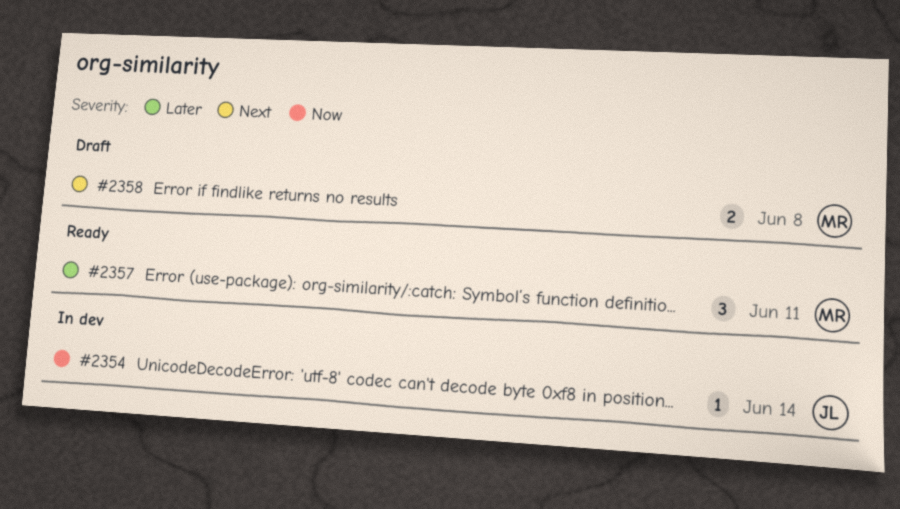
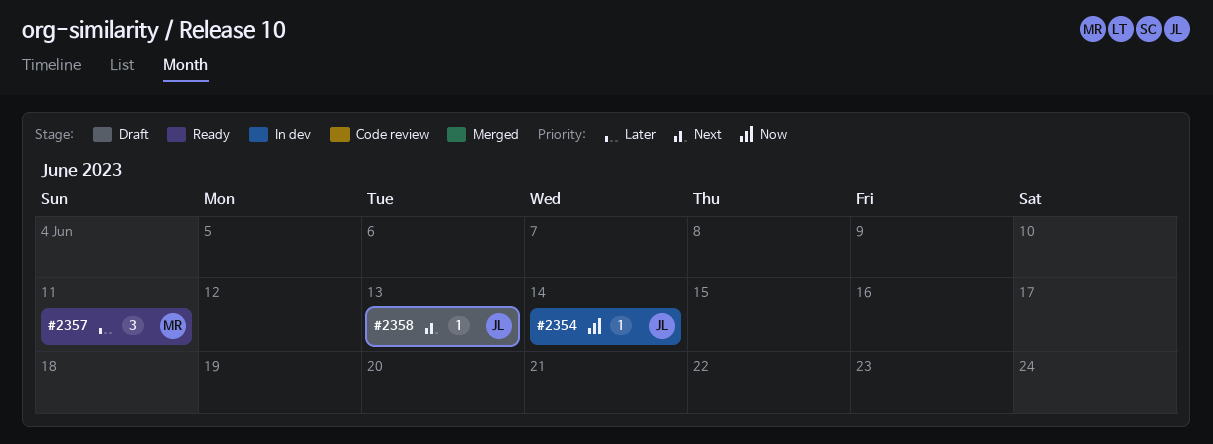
#2358, owner: MR -> JL
#2358, estimate: 2 -> 1
#2358, due: Jun 8 -> Jun 13

